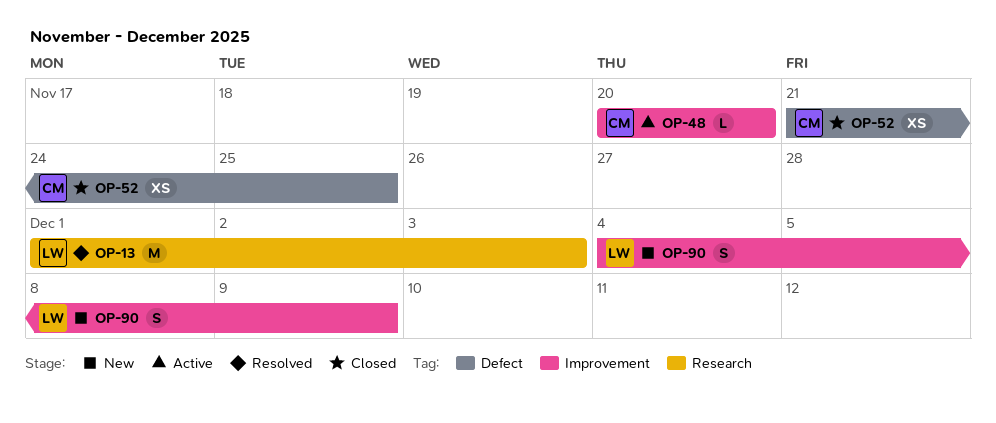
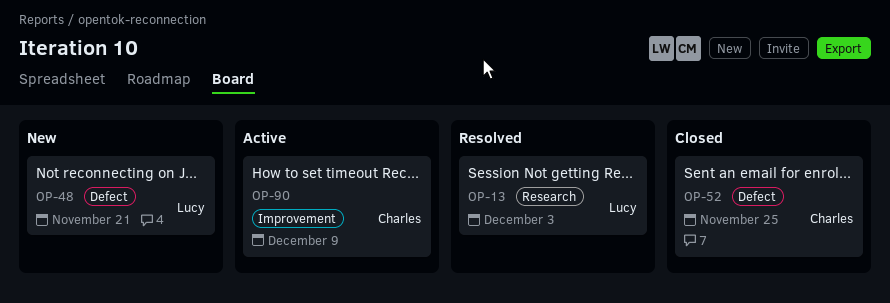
OP-48, status: Active -> New
OP-48, owner: Charles -> Lucy
OP-48, label: Improvement -> Defect
OP-48, due: Nov 20 -> Nov 21
OP-90, status: New -> Active
OP-90, owner: Lucy -> Charles

